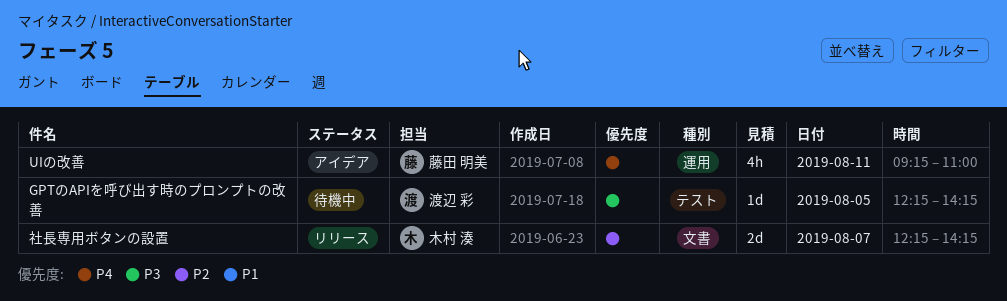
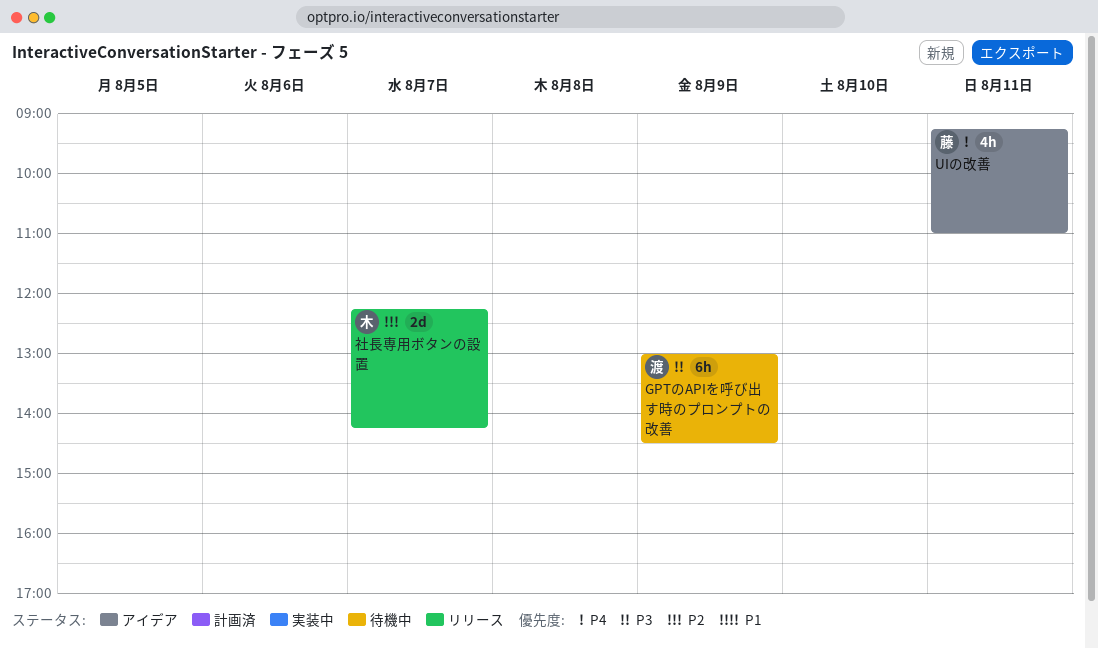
GPTのAPIを呼び出す時のプロンプトの改善, estimate: 1d -> 6h
GPTのAPIを呼び出す時のプロンプトの改善, day: Aug 5 -> Aug 9
GPTのAPIを呼び出す時のプロンプトの改善, begins: 12:15 -> 13:00
GPTのAPIを呼び出す時のプロンプトの改善, ends: 14:15 -> 14:30

